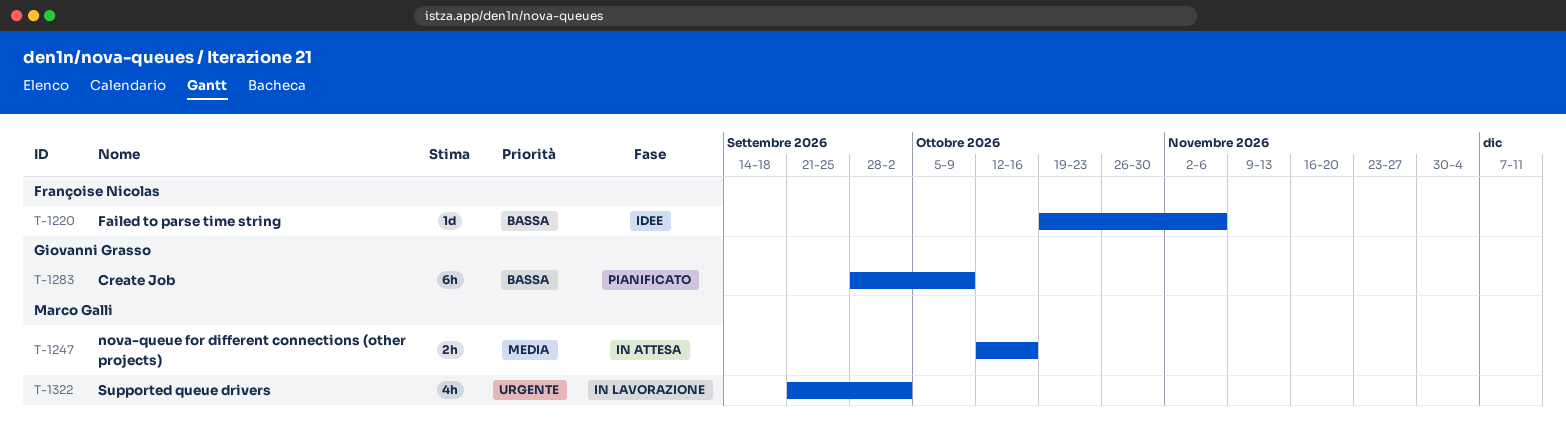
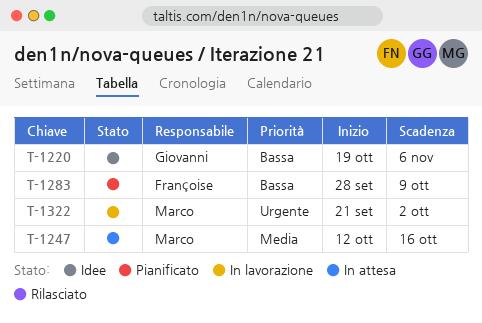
T-1220, owner: Françoise Nicolas -> Giovanni Grasso
T-1283, owner: Giovanni Grasso -> Françoise Nicolas

